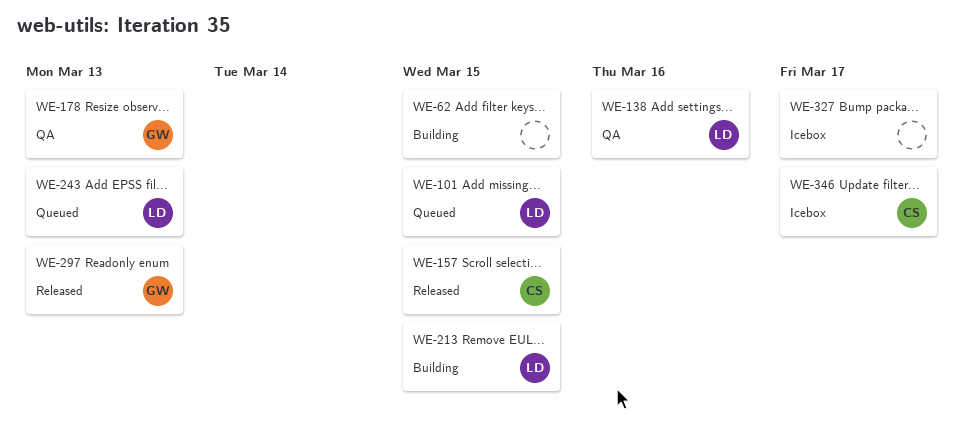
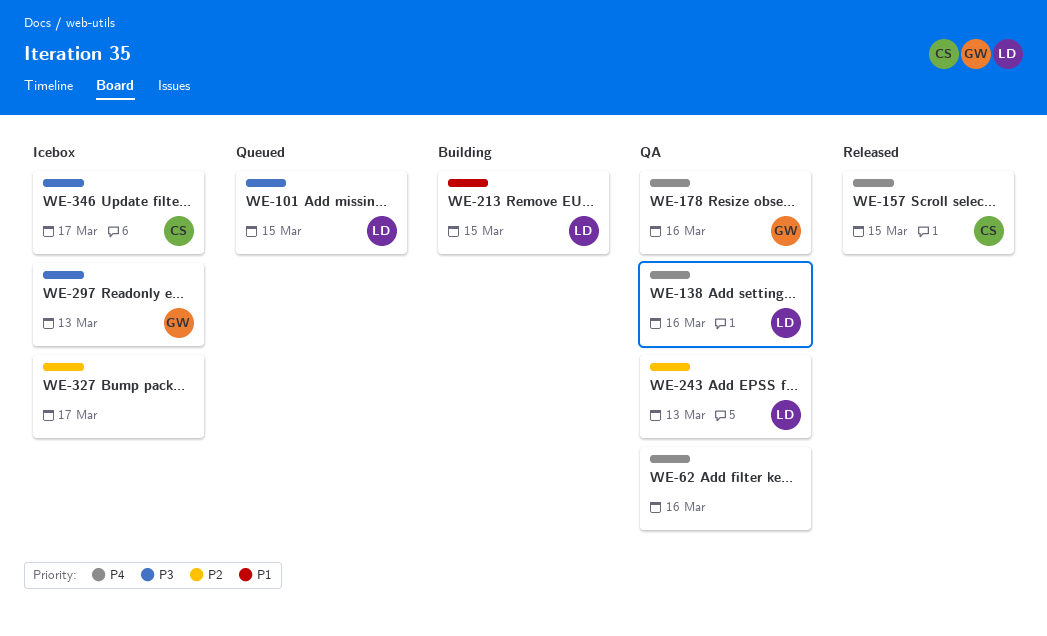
WE-62, status: Building -> QA
WE-62, due: Mar 15 -> Mar 16
WE-178, due: Mar 13 -> Mar 16
WE-243, status: Queued -> QA
WE-297, status: Released -> Icebox

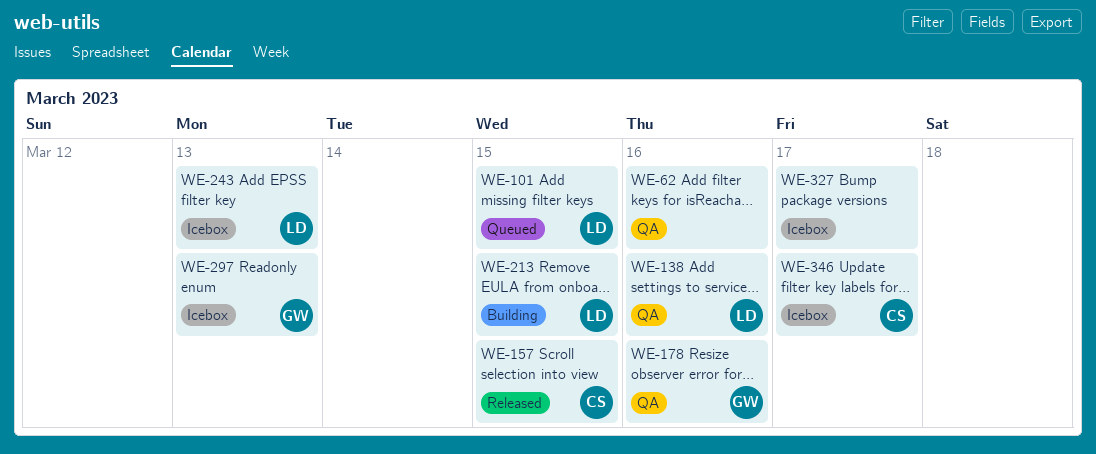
WE-243, status: QA -> Icebox

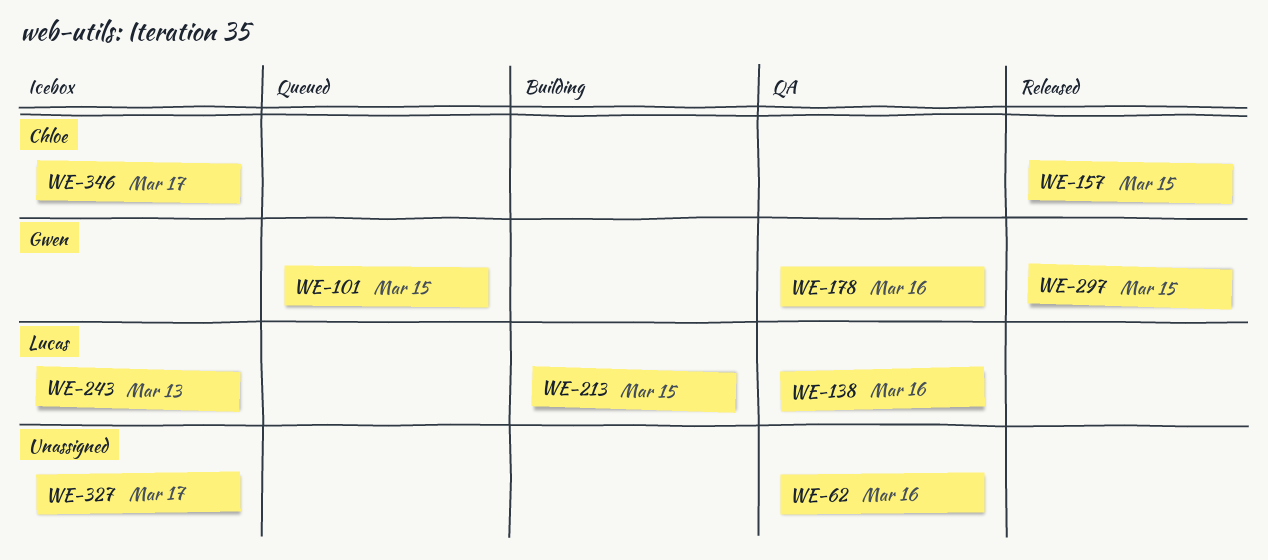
WE-101, owner: Lucas -> Gwen
WE-297, status: Icebox -> Released
WE-297, due: Mar 13 -> Mar 15

